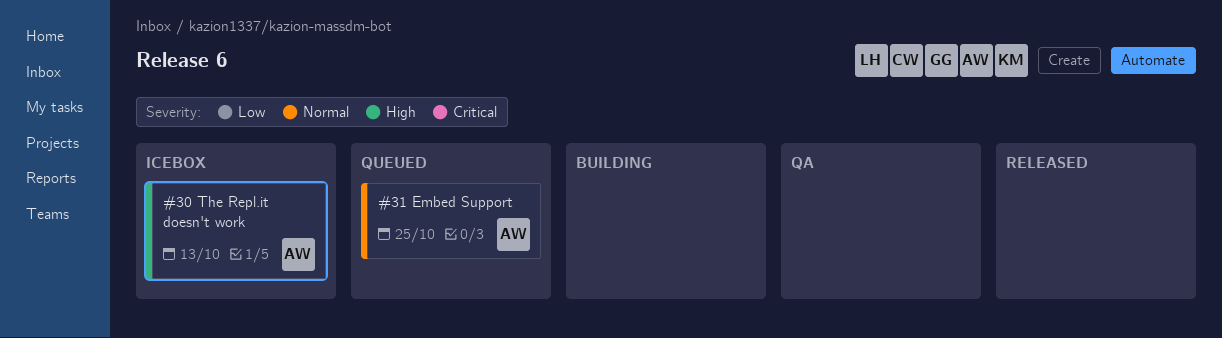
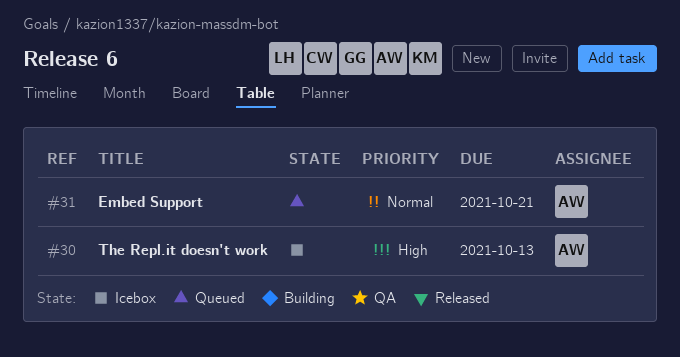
#31, due: Oct 25 -> Oct 21

